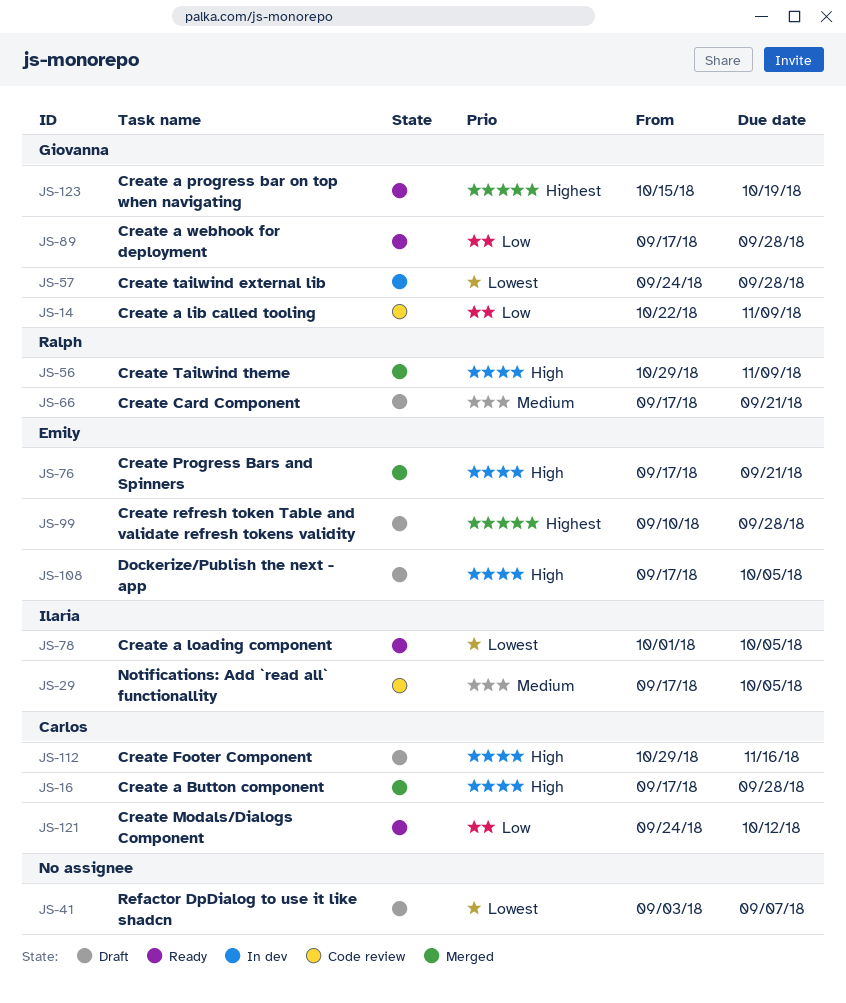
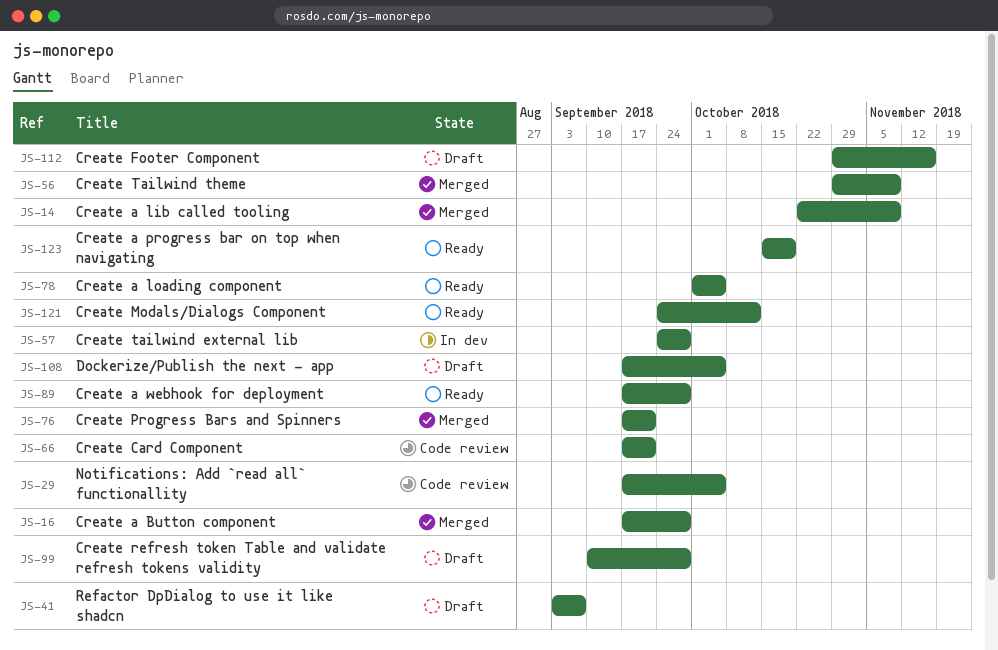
JS-14, status: Code review -> Merged
JS-66, status: Draft -> Code review

